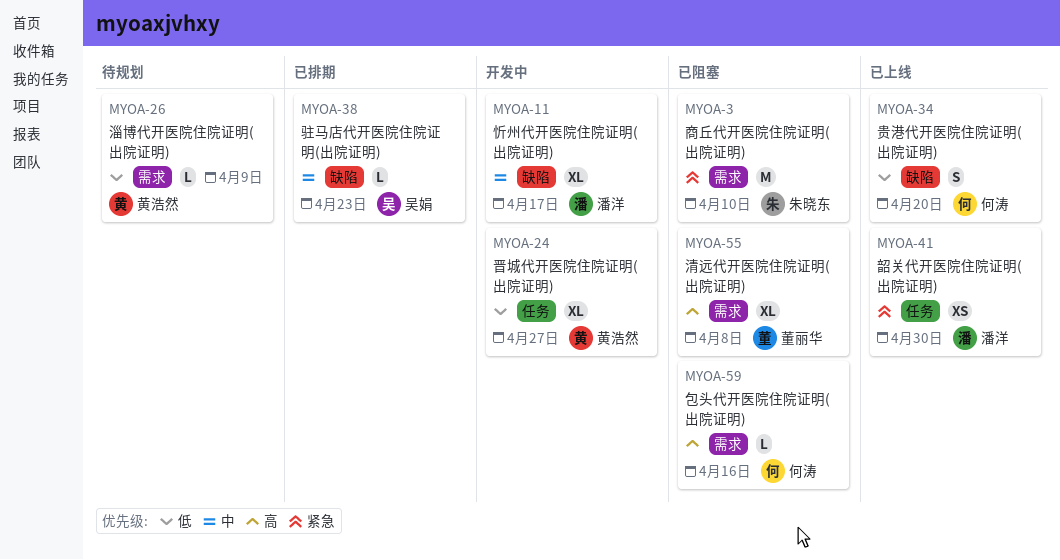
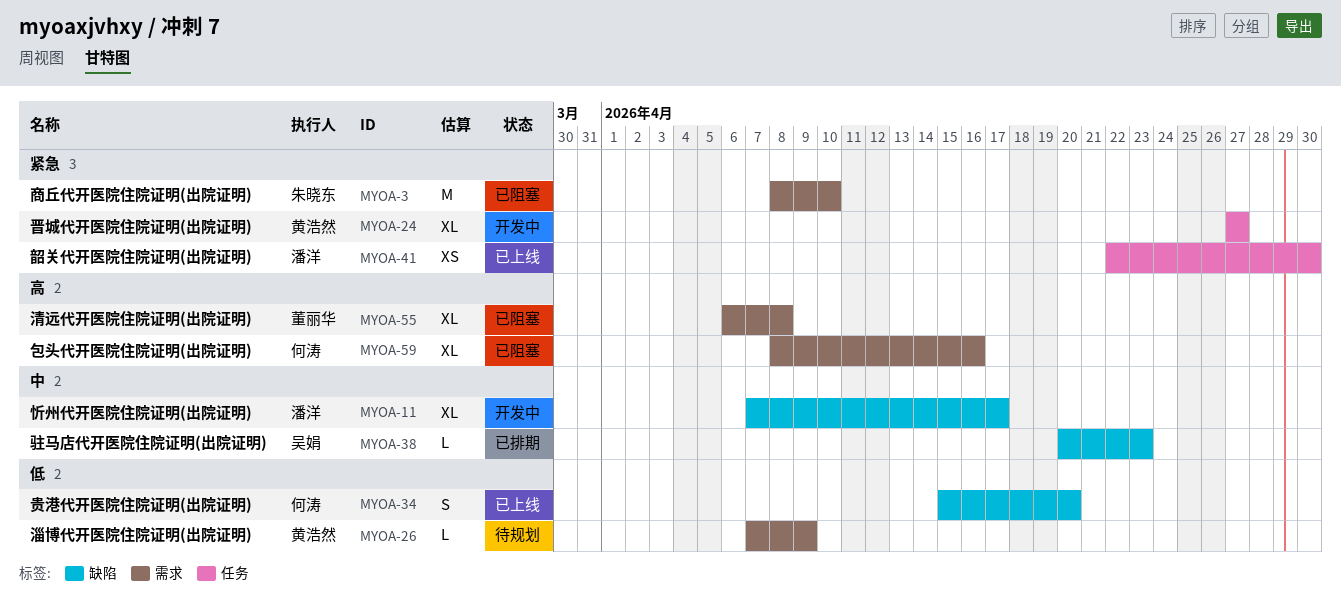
MYOA-24, priority: 低 -> 紧急
MYOA-59, estimate: L -> XL

